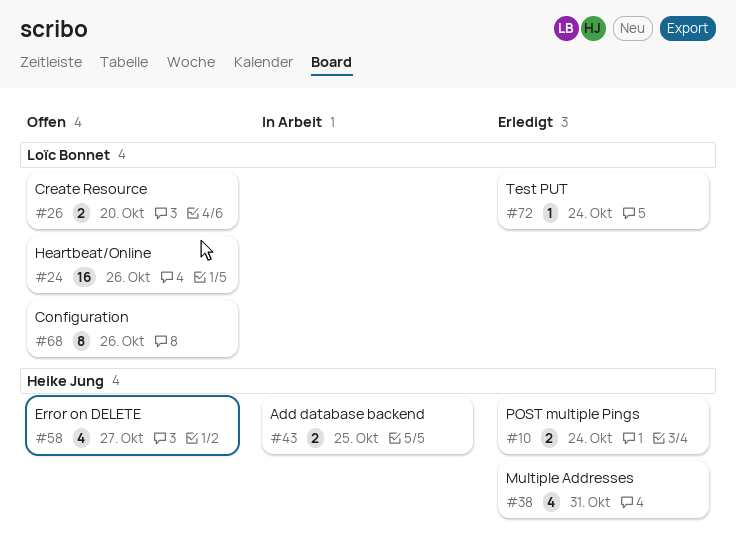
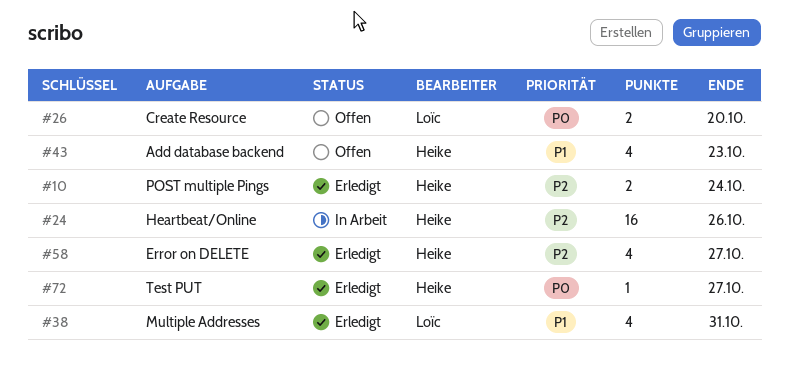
#24, status: Offen -> In Arbeit
#24, owner: Loïc Bonnet -> Heike Jung
#38, owner: Heike Jung -> Loïc Bonnet
#43, status: In Arbeit -> Offen
#43, estimate: 2 -> 4
#43, due: Oct 25 -> Oct 23
#58, status: Offen -> Erledigt
#68: present -> none
#72, owner: Loïc Bonnet -> Heike Jung
#72, due: Oct 24 -> Oct 27

